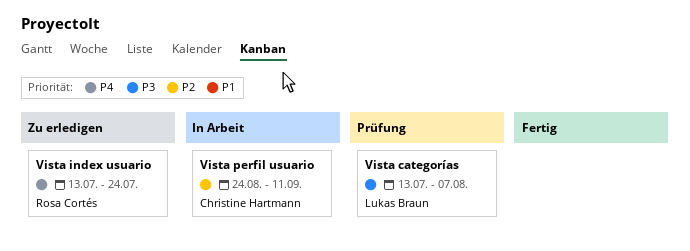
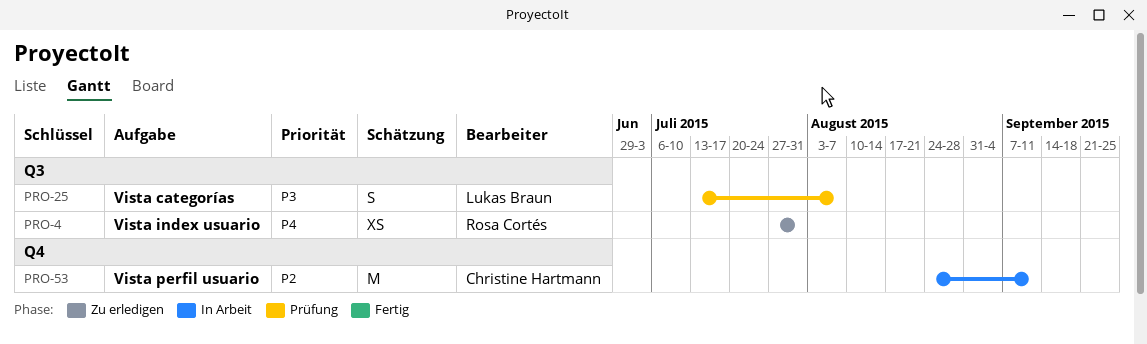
Vista index usuario, start: Jul 13 -> Jul 27
Vista index usuario, due: Jul 24 -> Jul 31

